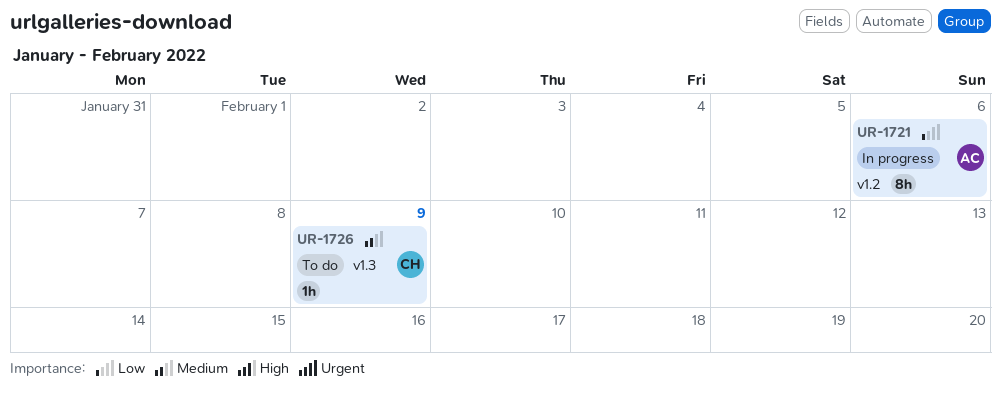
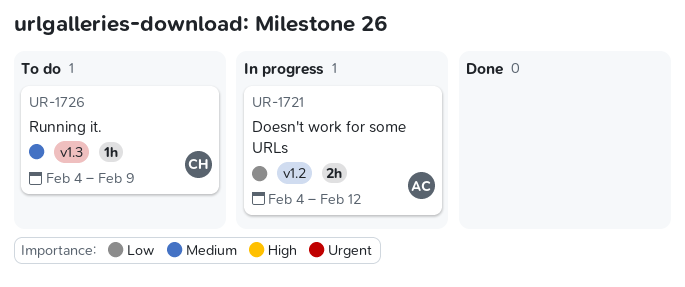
UR-1721, estimate: 8h -> 2h
UR-1721, due: Feb 6 -> Feb 12

